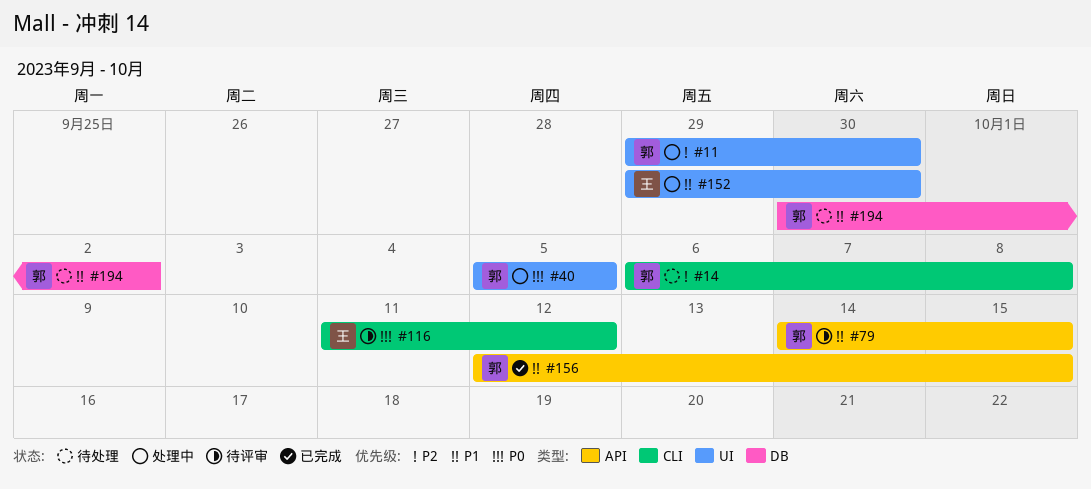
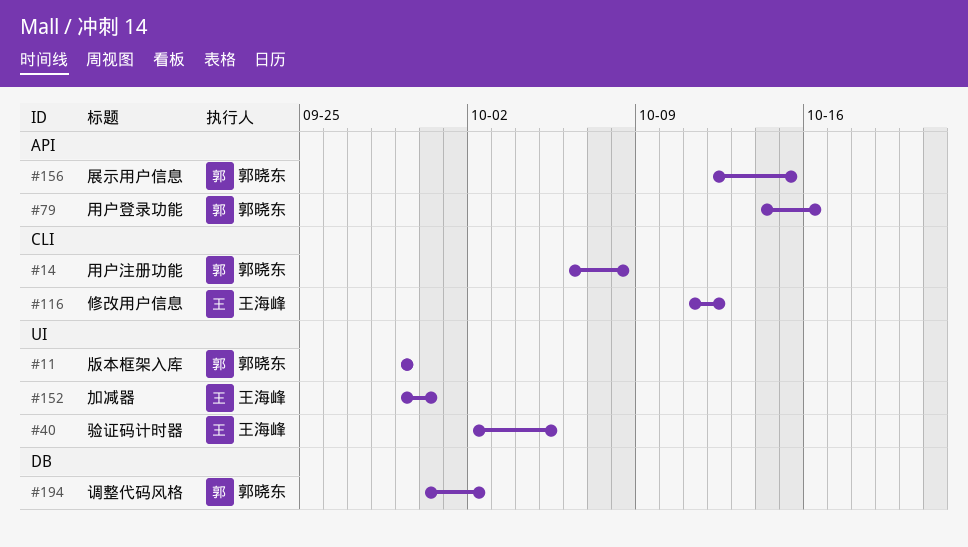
#11, due: Sep 30 -> Sep 29
#40, owner: 郭晓东 -> 王海峰
#40, start: Oct 5 -> Oct 2
#79, due: Oct 15 -> Oct 16

